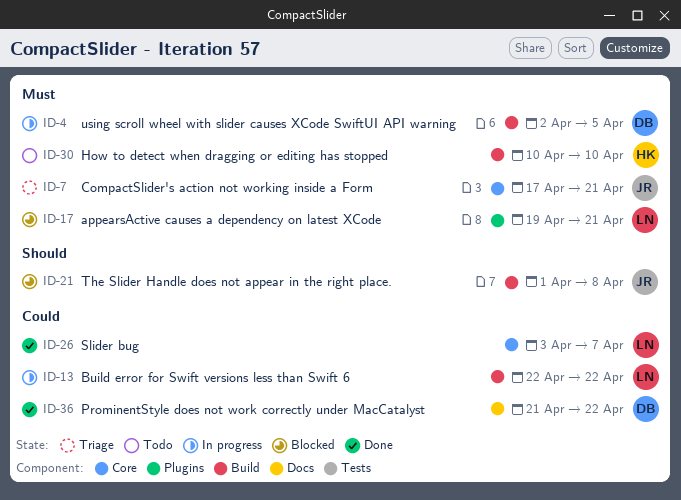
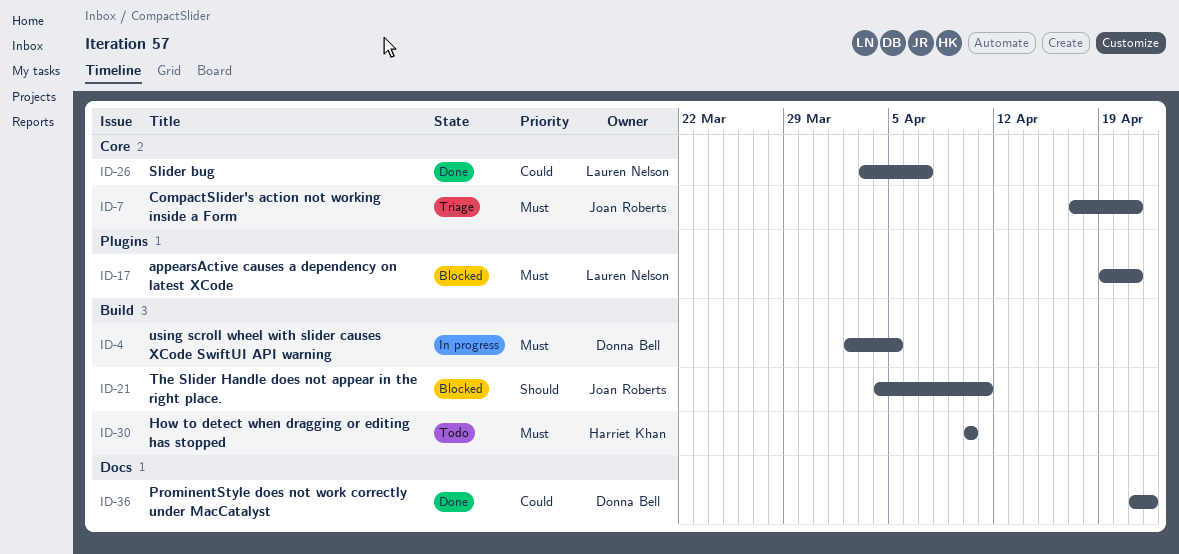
ID-13: present -> none
ID-21, start: Apr 1 -> Apr 4
ID-21, due: Apr 8 -> Apr 11

